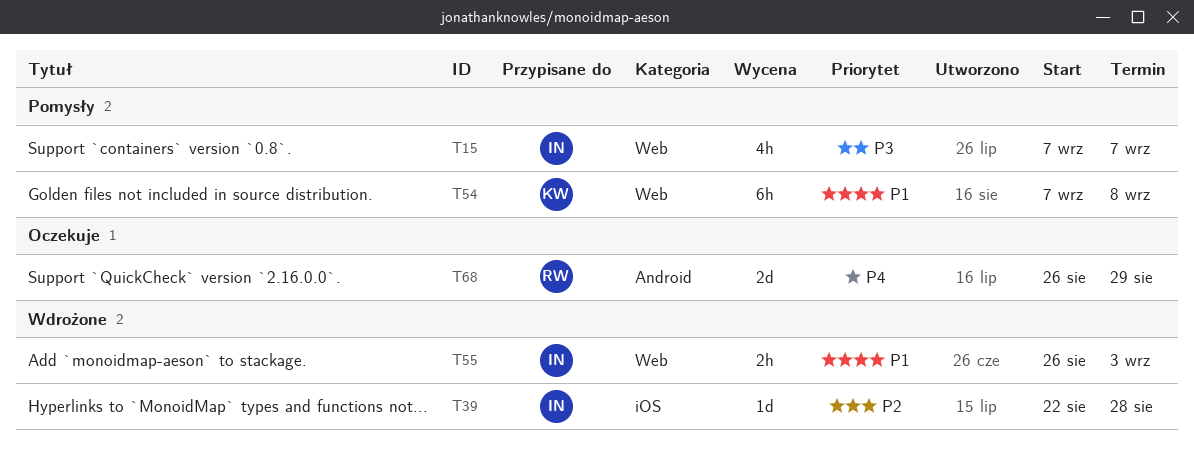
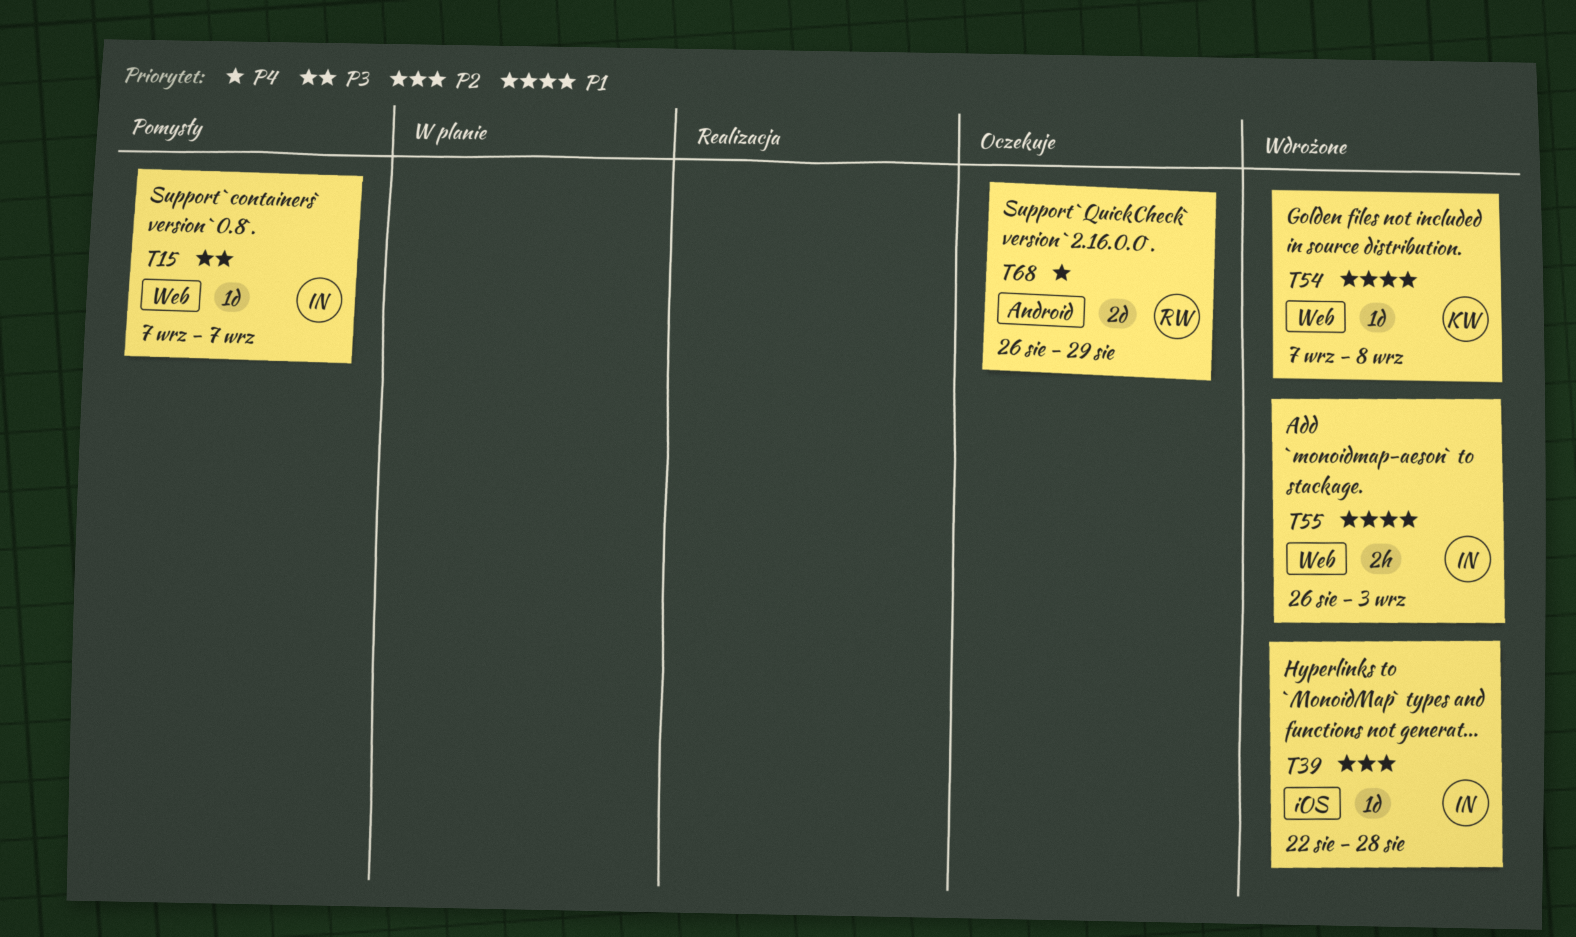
T15, estimate: 4h -> 1d
T54, status: Pomysły -> Wdrożone
T54, estimate: 6h -> 1d

